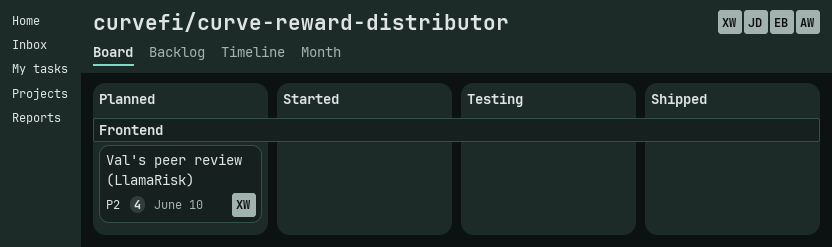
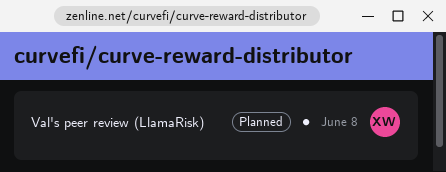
Val's peer review (LlamaRisk), estimate: 4 -> 1
Val's peer review (LlamaRisk), due: Jun 10 -> Jun 8

